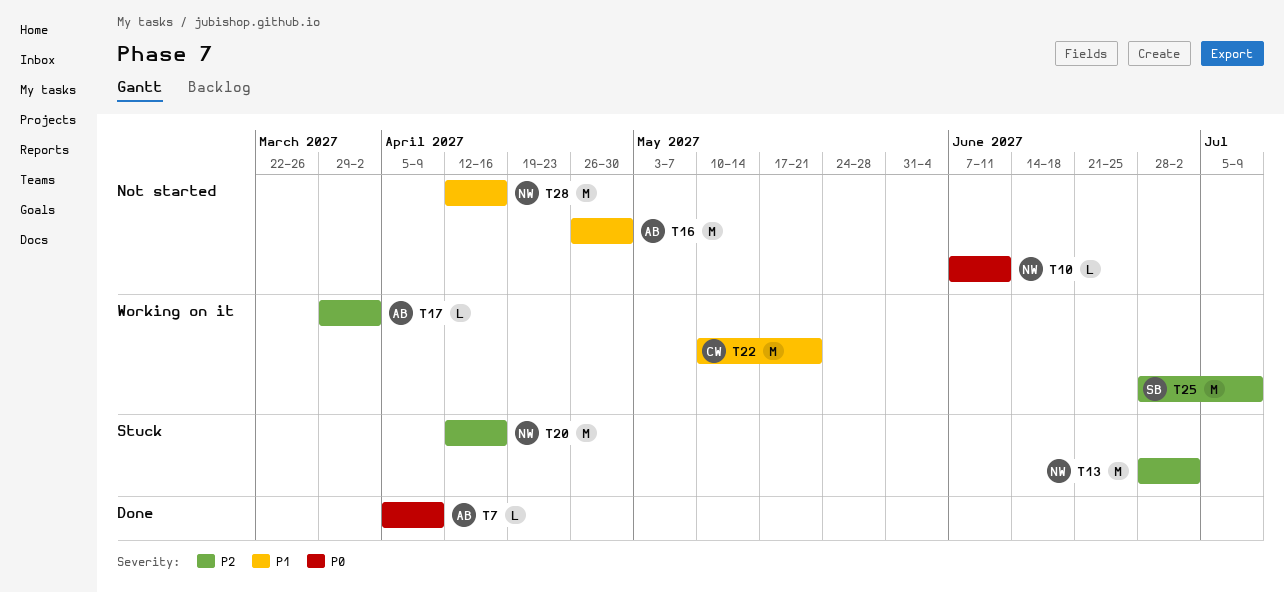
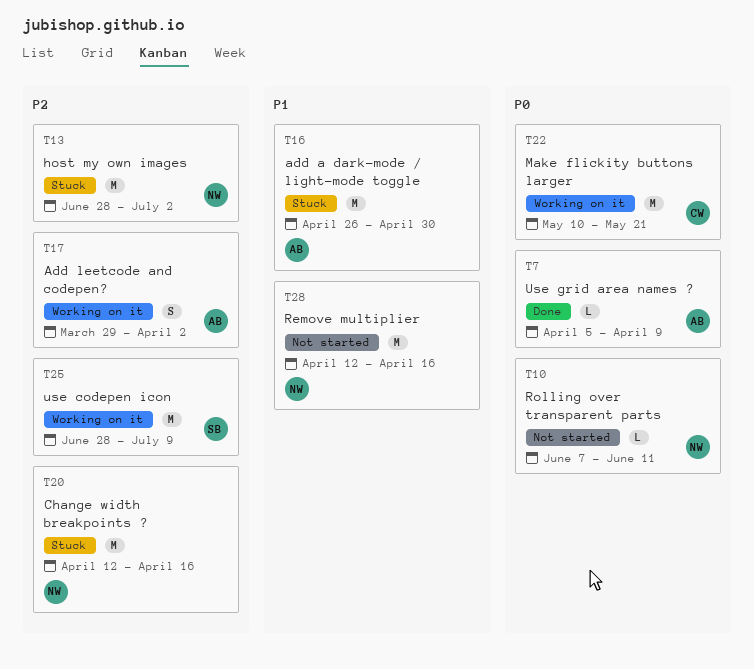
T16, status: Not started -> Stuck
T17, estimate: L -> S
T22, priority: P1 -> P0

